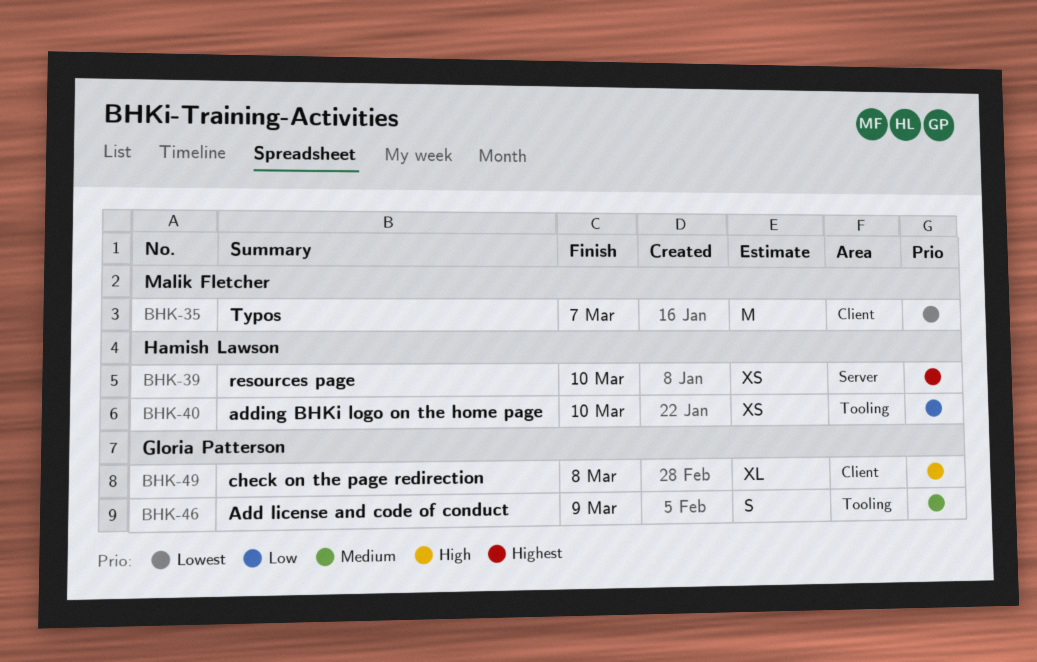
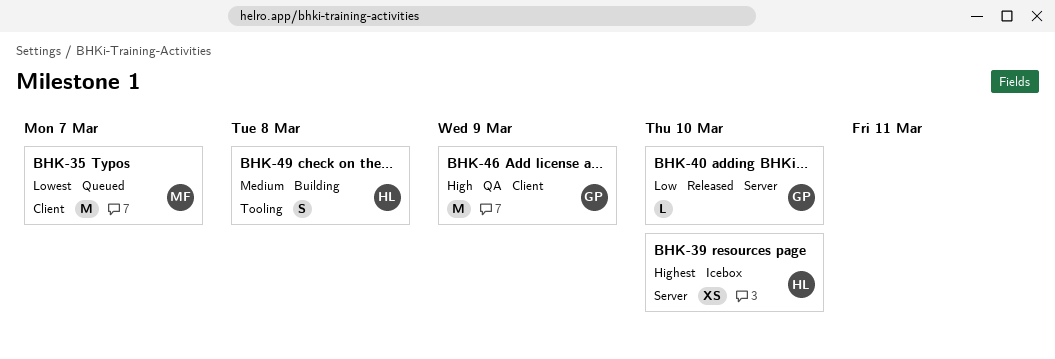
BHK-40, owner: Hamish Lawson -> Gloria Patterson
BHK-40, label: Tooling -> Server
BHK-40, estimate: XS -> L
BHK-46, priority: Medium -> High
BHK-46, label: Tooling -> Client
BHK-46, estimate: S -> M
BHK-49, owner: Gloria Patterson -> Hamish Lawson
BHK-49, priority: High -> Medium
BHK-49, label: Client -> Tooling
BHK-49, estimate: XL -> S

